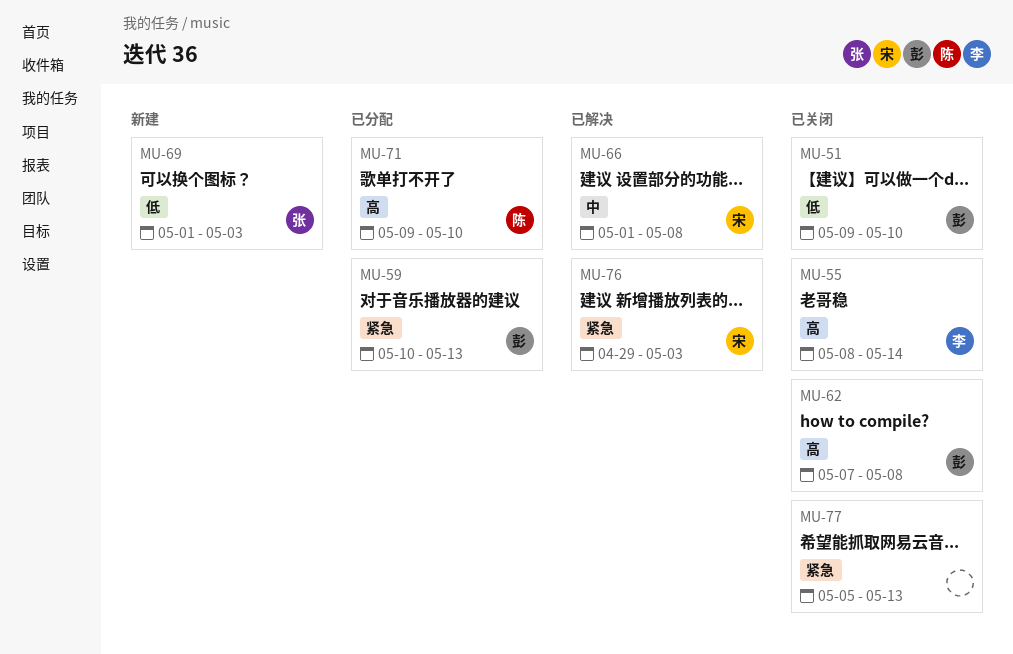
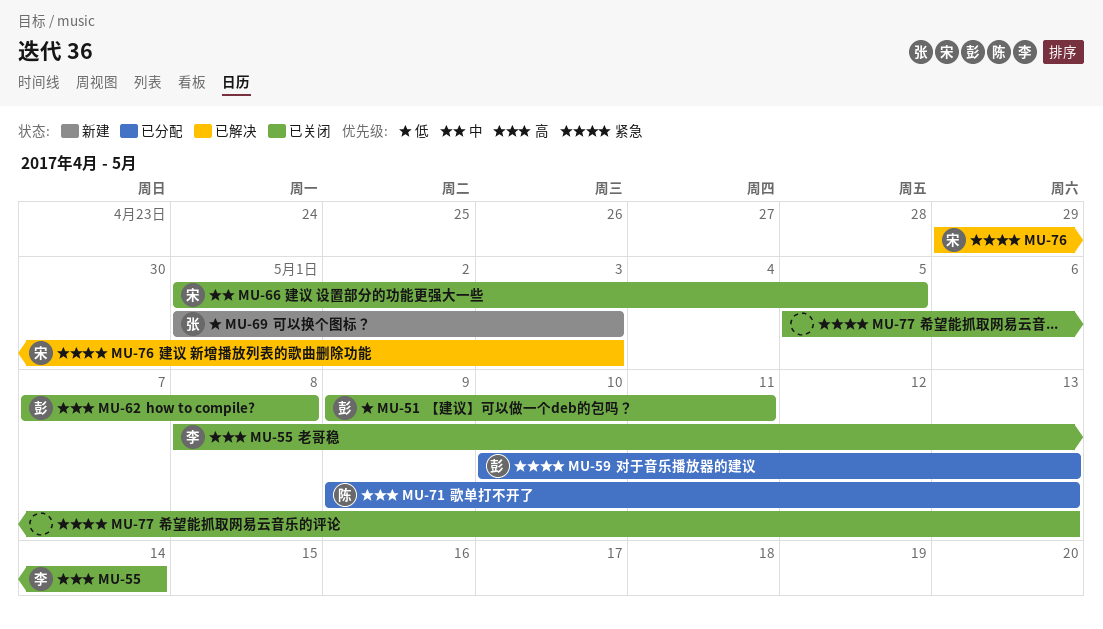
MU-51, due: May 10 -> May 11
MU-66, status: 已解决 -> 已关闭
MU-66, due: May 8 -> May 5
MU-71, due: May 10 -> May 13

